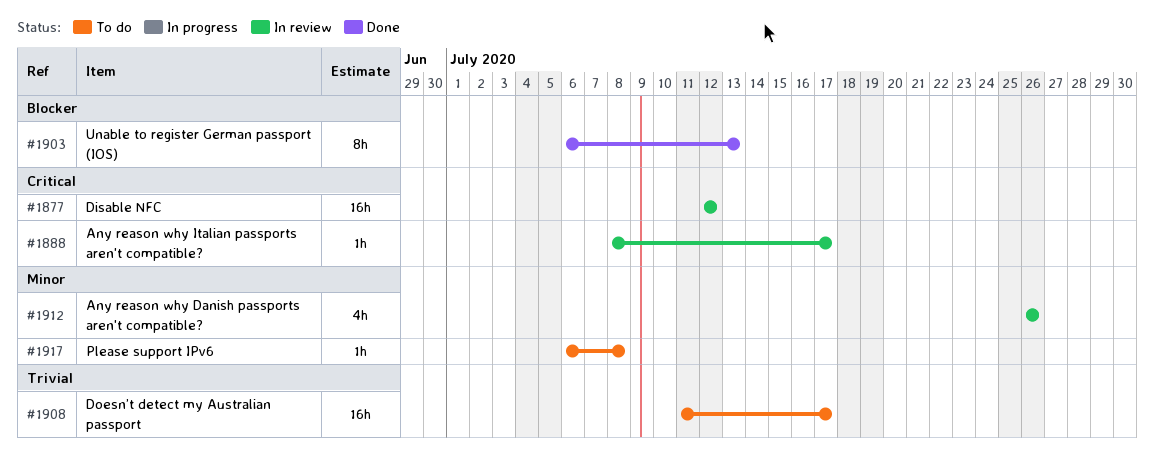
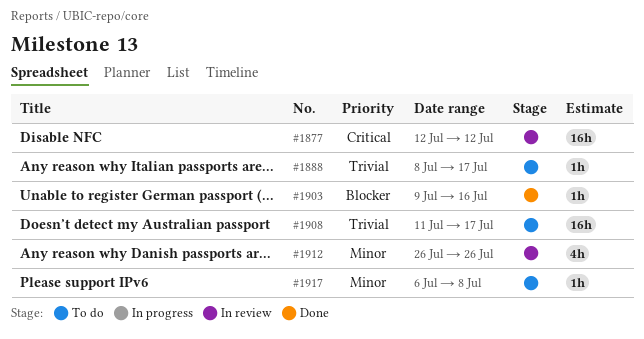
#1888, status: In review -> To do
#1888, priority: Critical -> Trivial
#1903, estimate: 8h -> 1h
#1903, start: Jul 6 -> Jul 9
#1903, due: Jul 13 -> Jul 16

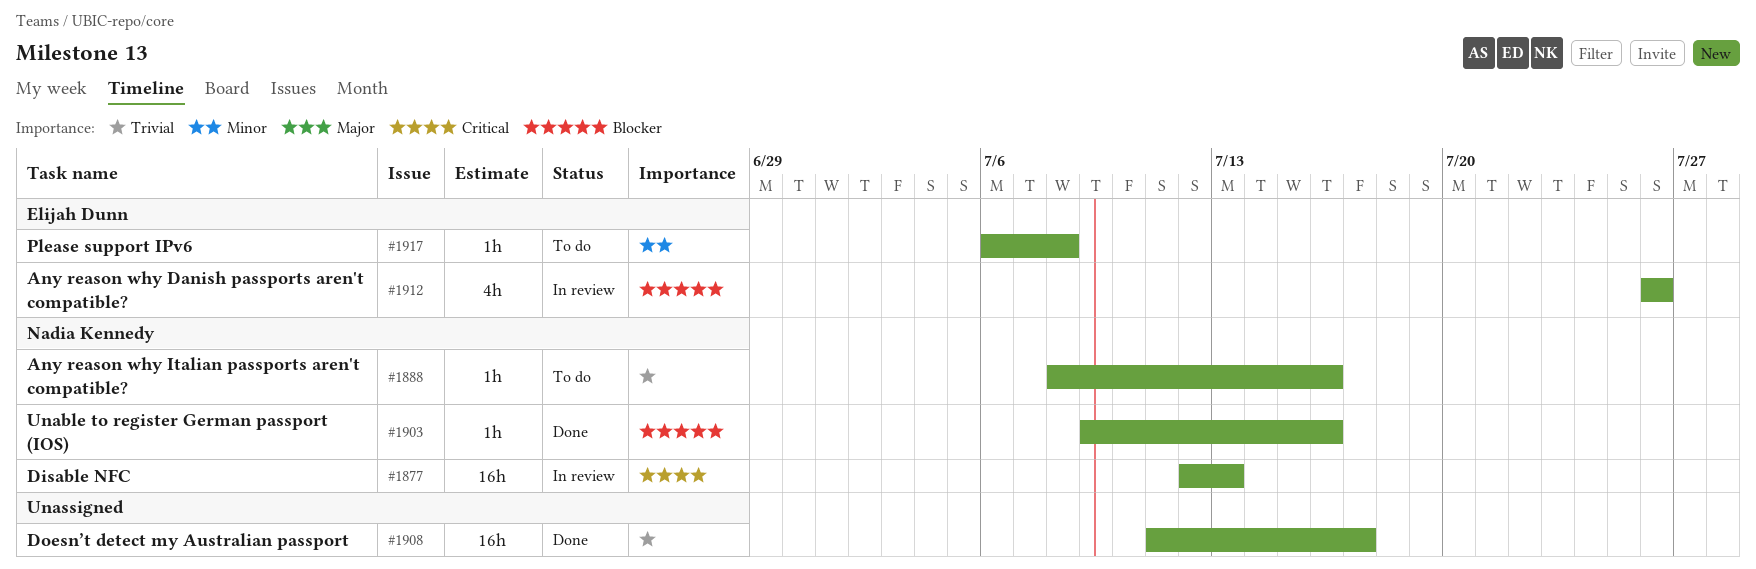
#1877, due: Jul 12 -> Jul 13
#1888, due: Jul 17 -> Jul 16
#1908, status: To do -> Done
#1912, priority: Minor -> Blocker

